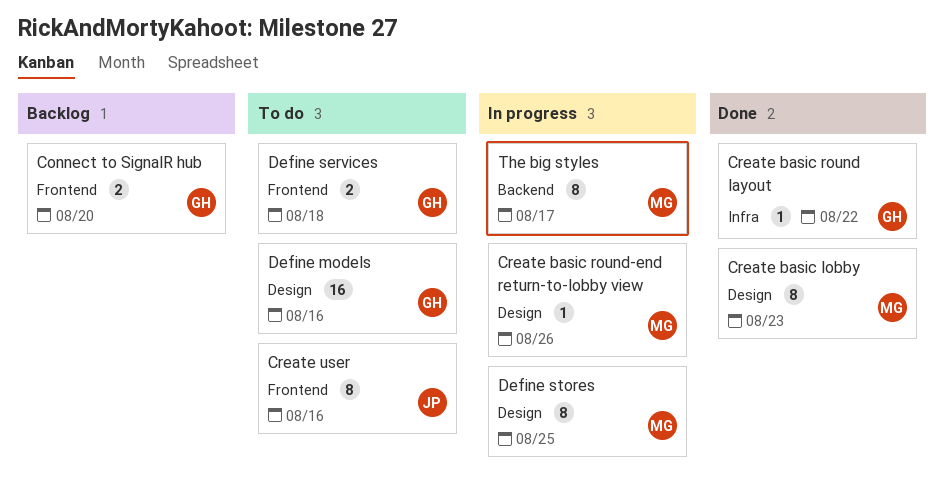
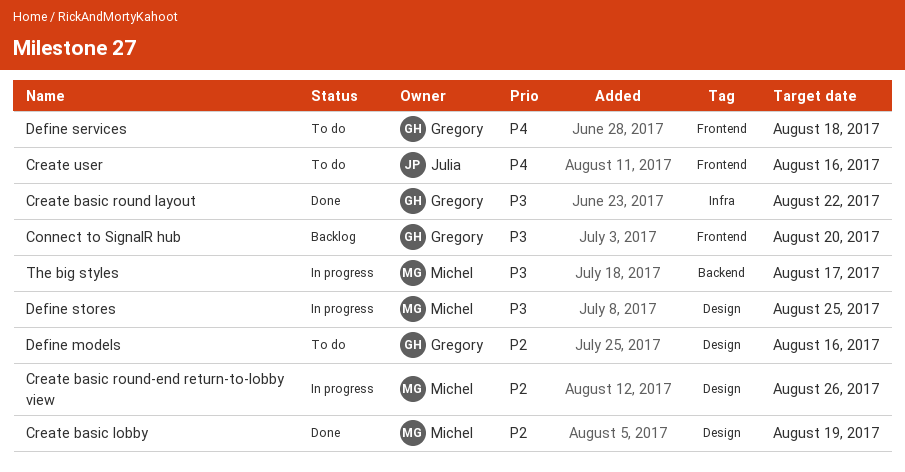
Create basic lobby, due: Aug 23 -> Aug 19

